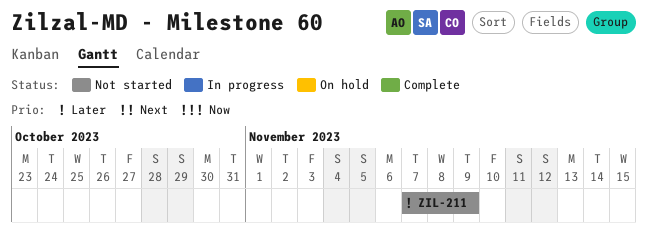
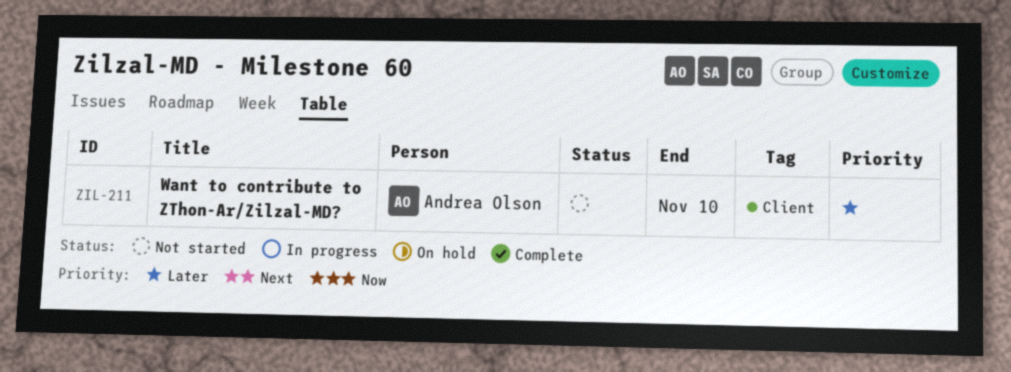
ZIL-211, due: Nov 9 -> Nov 10

